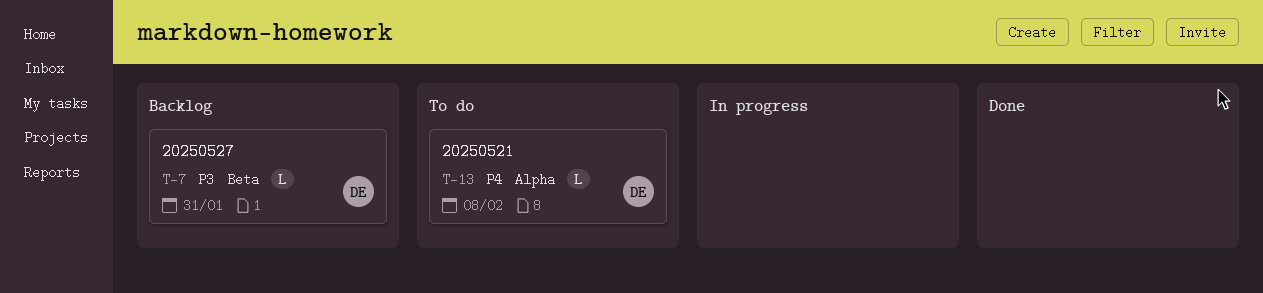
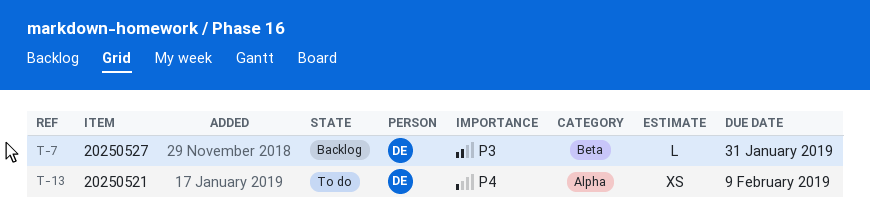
T-13, estimate: L -> XS
T-13, due: Feb 8 -> Feb 9

